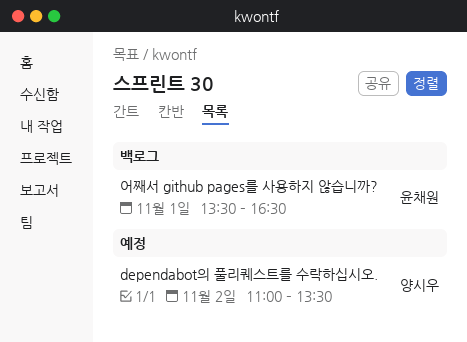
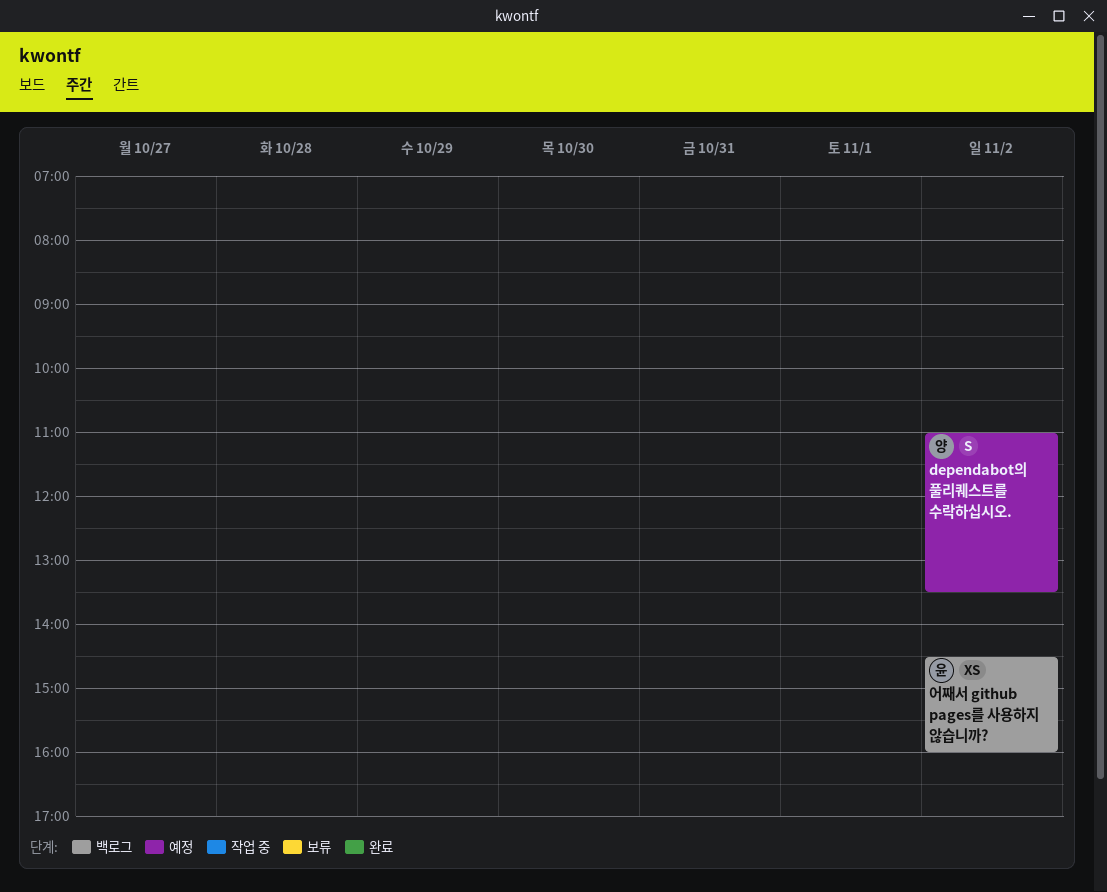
어째서 github pages를 사용하지 않습니까?, day: Nov 1 -> Nov 2
어째서 github pages를 사용하지 않습니까?, begins: 13:30 -> 14:30
어째서 github pages를 사용하지 않습니까?, ends: 16:30 -> 16:00

